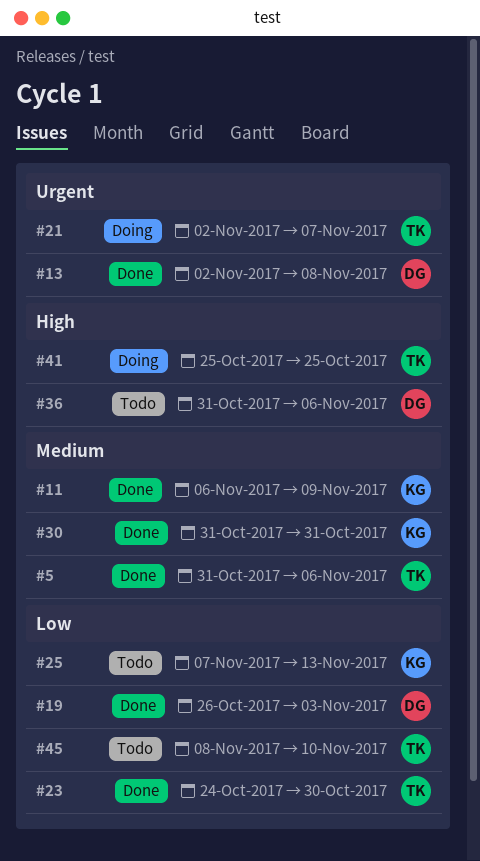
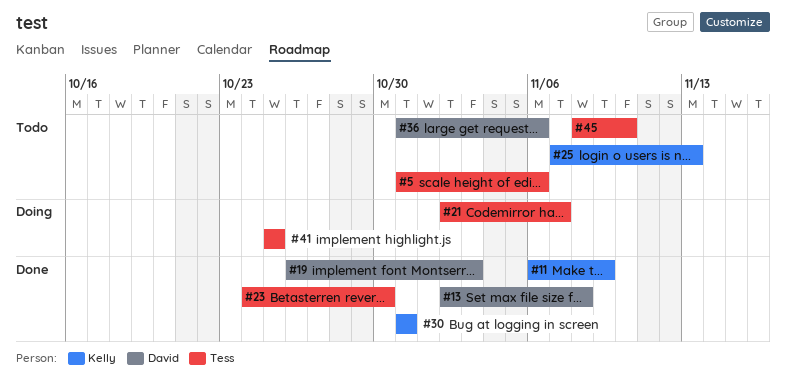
#5, status: Done -> Todo

